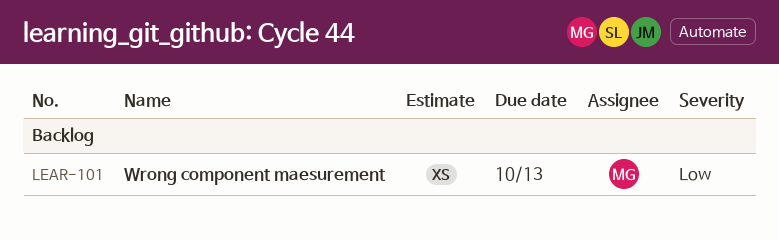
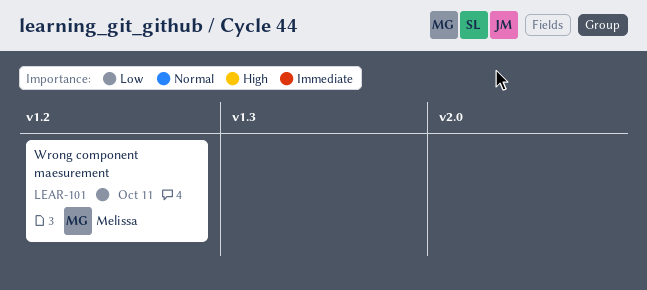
LEAR-101, due: Oct 13 -> Oct 11

